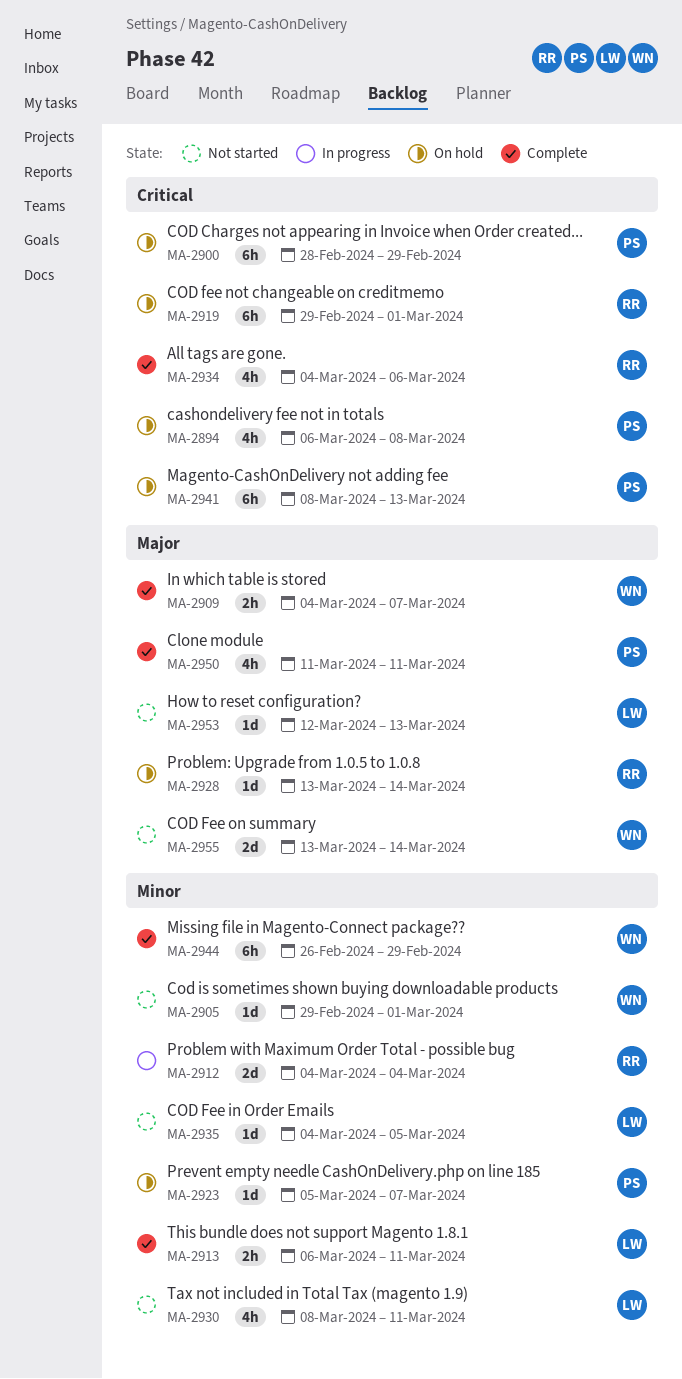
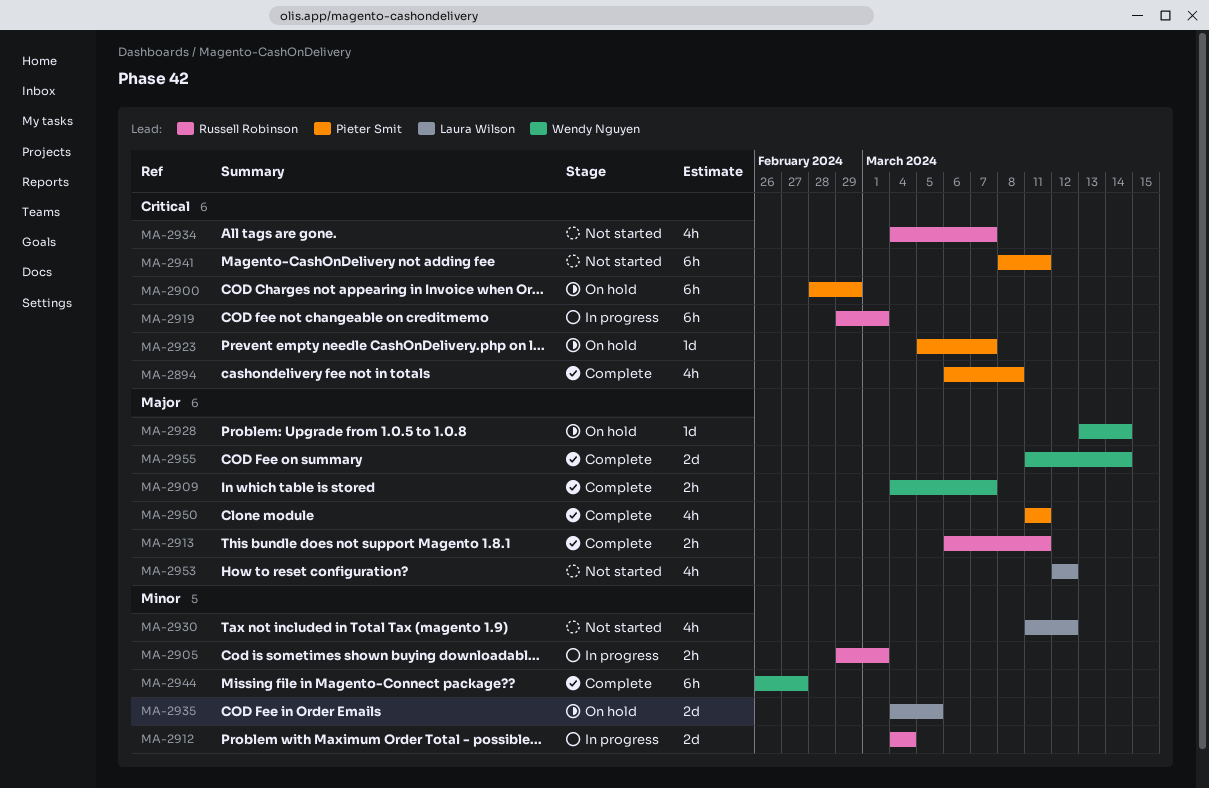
MA-2894, status: On hold -> Complete
MA-2905, status: Not started -> In progress
MA-2905, owner: Wendy Nguyen -> Russell Robinson
MA-2905, estimate: 1d -> 2h
MA-2913, owner: Laura Wilson -> Russell Robinson
MA-2913, priority: Minor -> Major
MA-2919, status: On hold -> In progress
MA-2923, priority: Minor -> Critical
MA-2928, owner: Russell Robinson -> Wendy Nguyen
MA-2930, start: Mar 8 -> Mar 11
MA-2930, due: Mar 11 -> Mar 12
MA-2934, status: Complete -> Not started
MA-2934, due: Mar 6 -> Mar 7
MA-2935, status: Not started -> On hold
MA-2935, estimate: 1d -> 2d
MA-2941, status: On hold -> Not started
MA-2941, due: Mar 13 -> Mar 11
MA-2944, due: Feb 29 -> Feb 27
MA-2953, estimate: 1d -> 4h
MA-2953, due: Mar 13 -> Mar 12
MA-2955, status: Not started -> Complete
MA-2955, start: Mar 13 -> Mar 11

